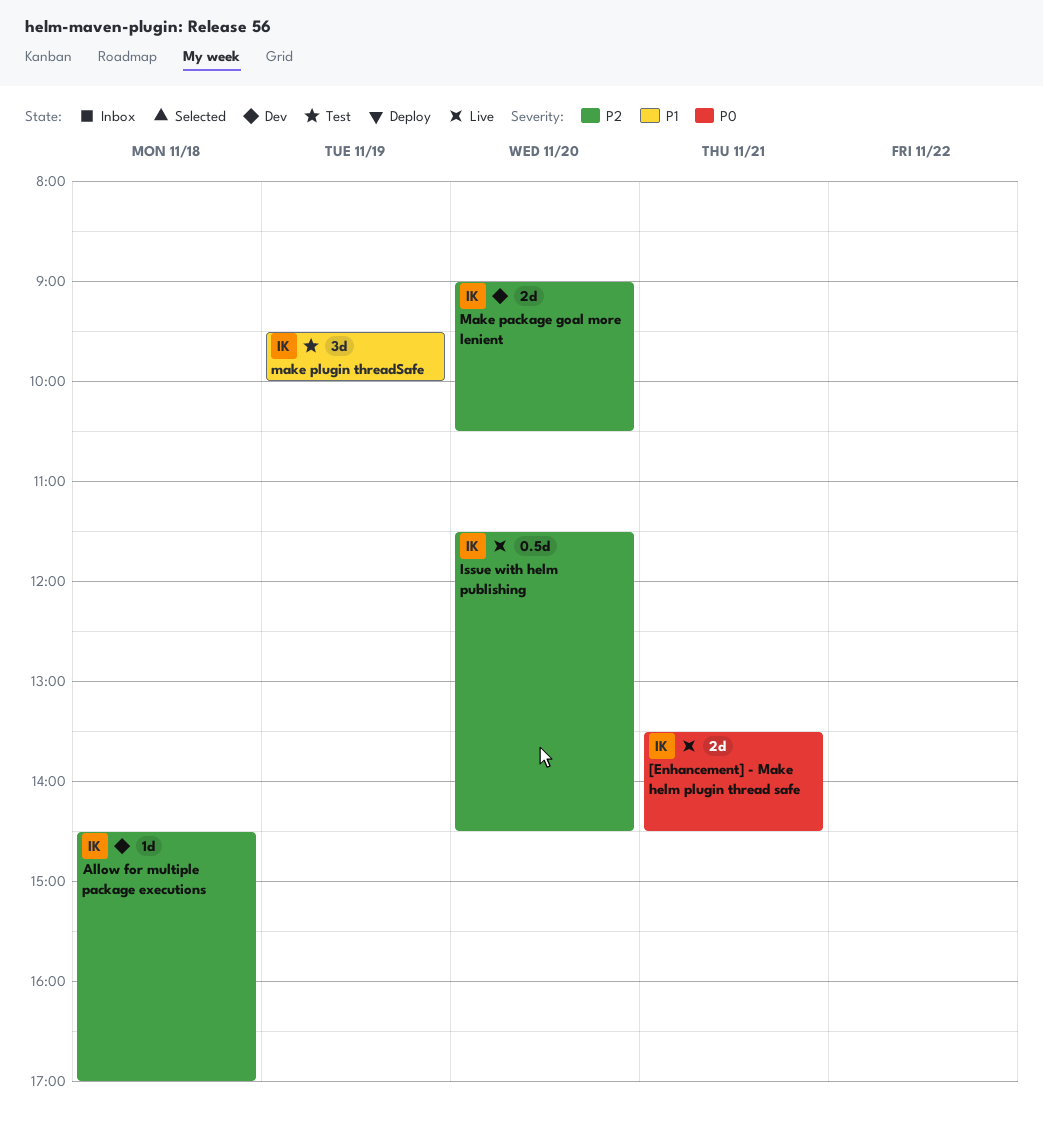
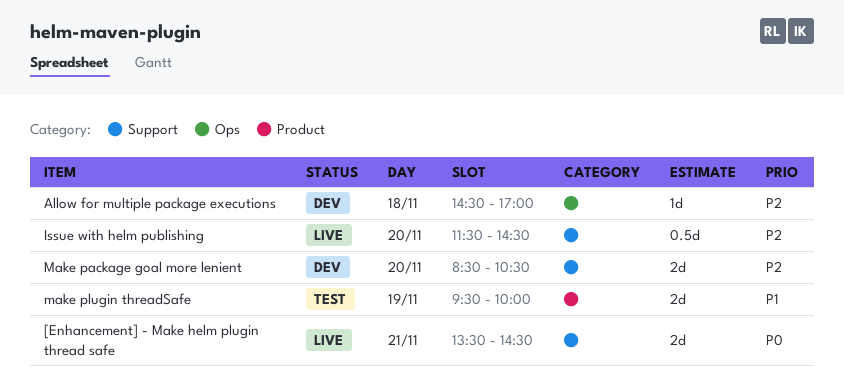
Make package goal more lenient, begins: 09:00 -> 08:30
make plugin threadSafe, estimate: 3d -> 2d

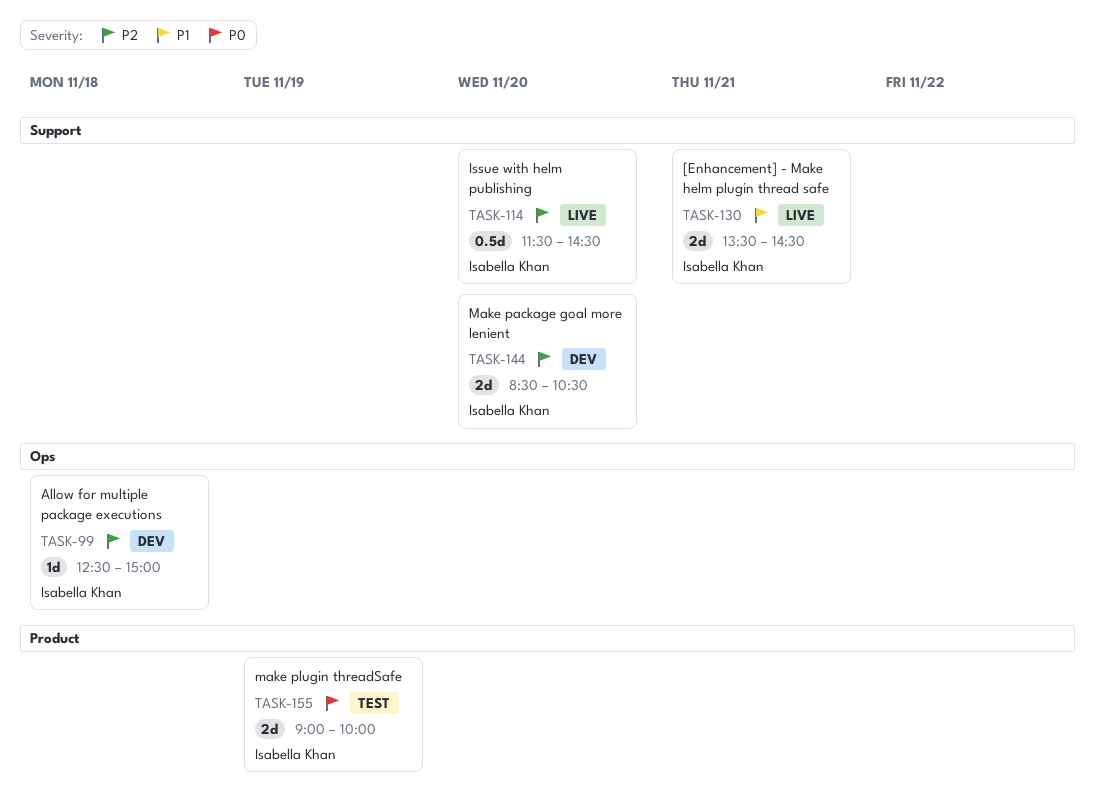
[Enhancement] - Make helm plugin thread safe, priority: P0 -> P1
Allow for multiple package executions, begins: 14:30 -> 12:30
Allow for multiple package executions, ends: 17:00 -> 15:00
make plugin threadSafe, priority: P1 -> P0
make plugin threadSafe, begins: 09:30 -> 09:00

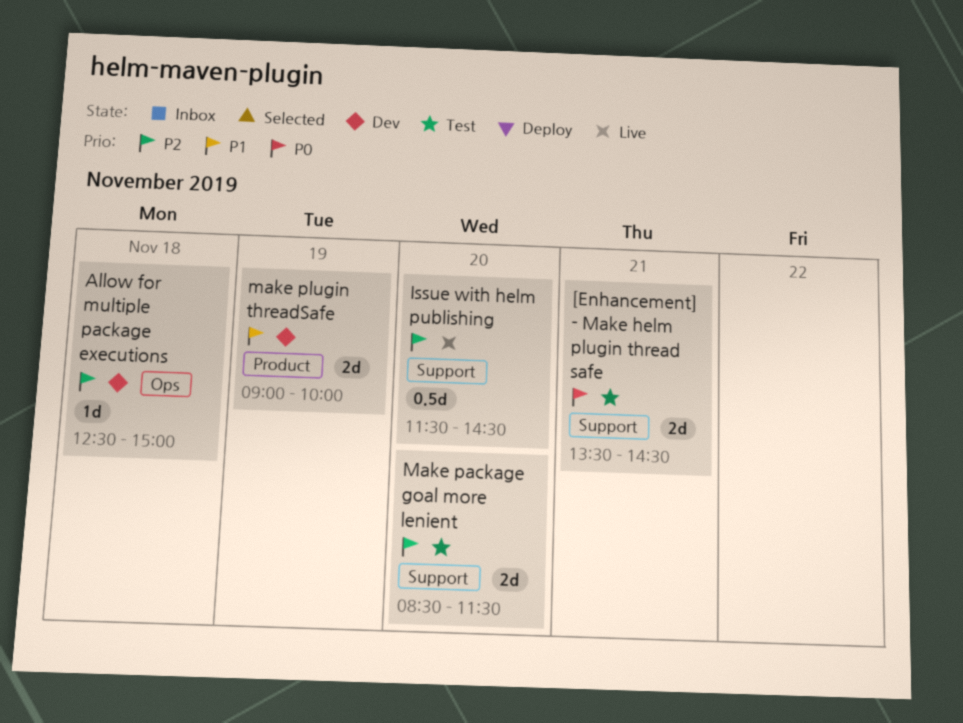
[Enhancement] - Make helm plugin thread safe, status: Live -> Test
[Enhancement] - Make helm plugin thread safe, priority: P1 -> P0
Make package goal more lenient, status: Dev -> Test
Make package goal more lenient, ends: 10:30 -> 11:30
make plugin threadSafe, status: Test -> Dev
make plugin threadSafe, priority: P0 -> P1

